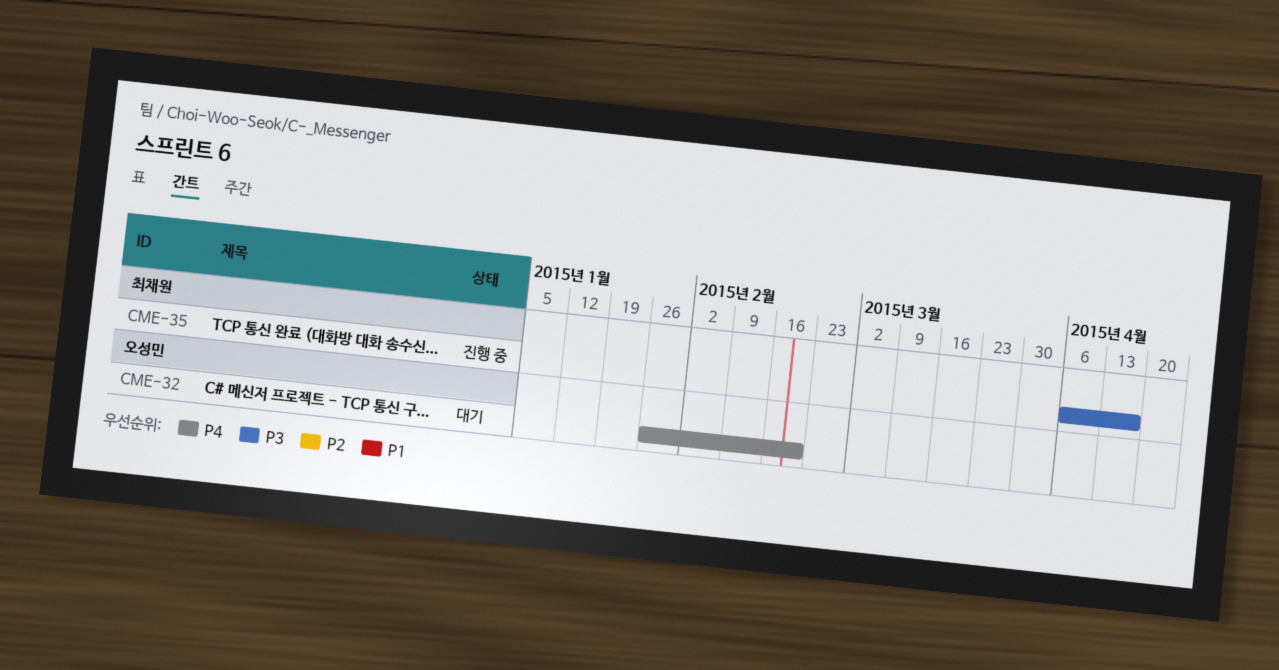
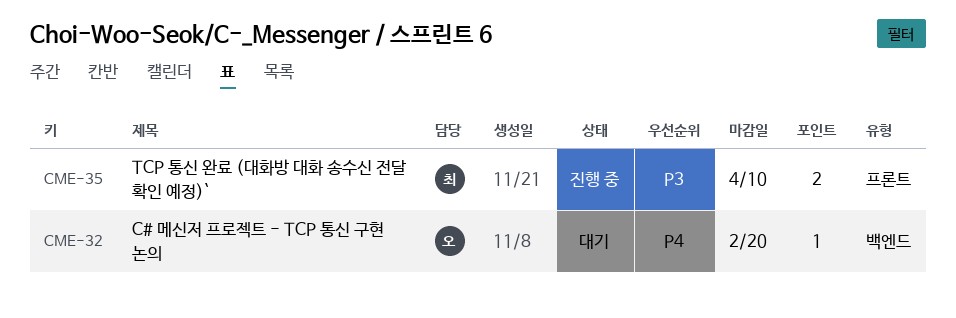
CME-35, due: Apr 17 -> Apr 10

